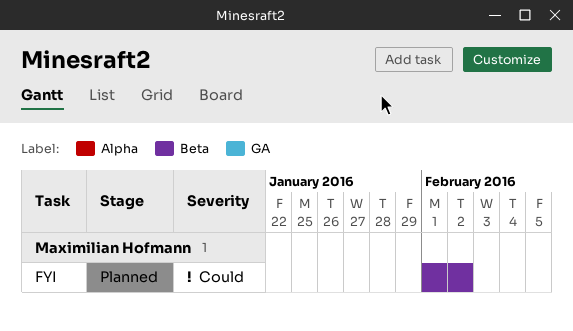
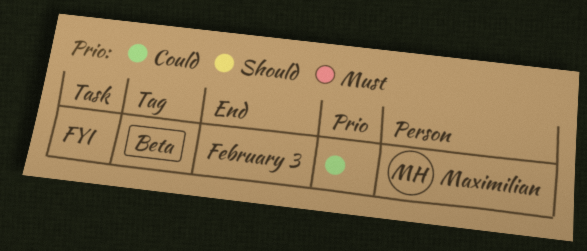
FYI, due: Feb 2 -> Feb 3

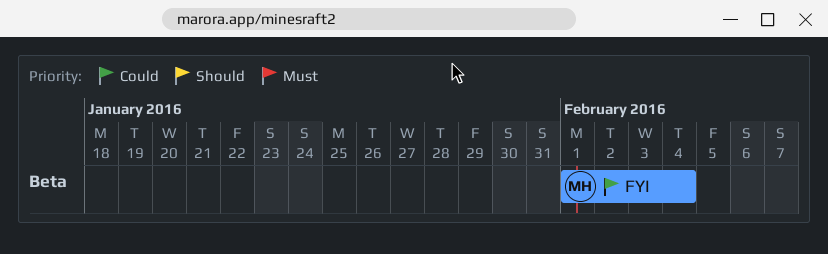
FYI, due: Feb 3 -> Feb 4

